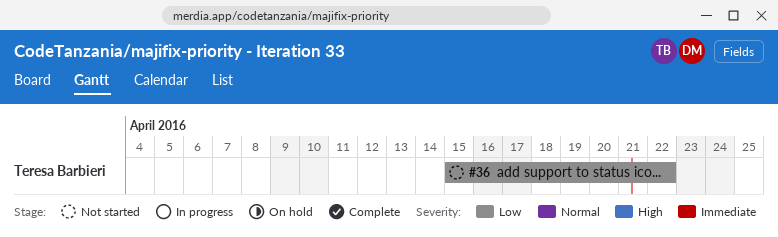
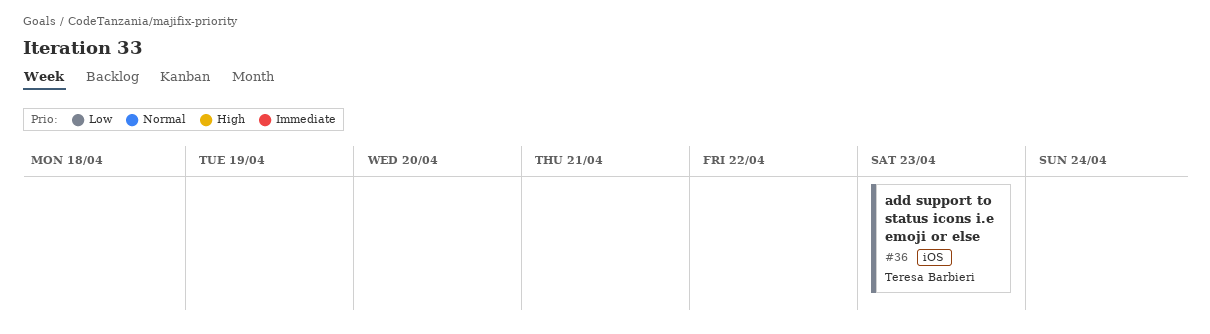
#36, due: Apr 22 -> Apr 23

